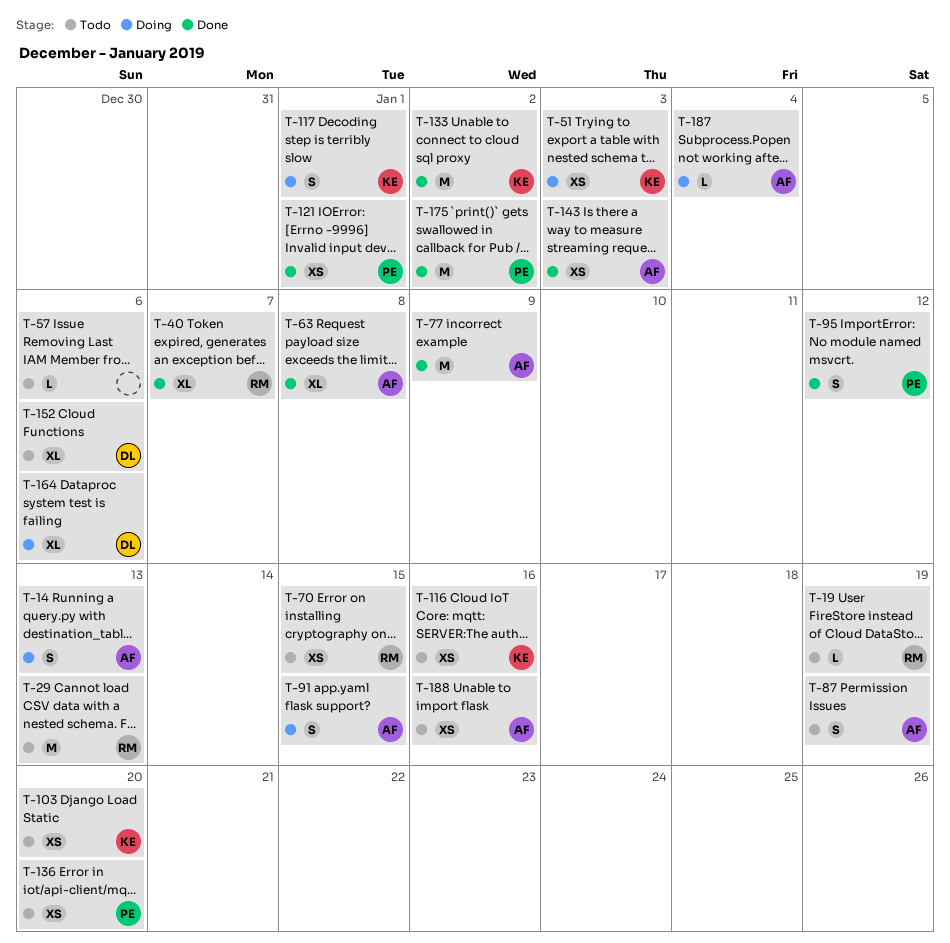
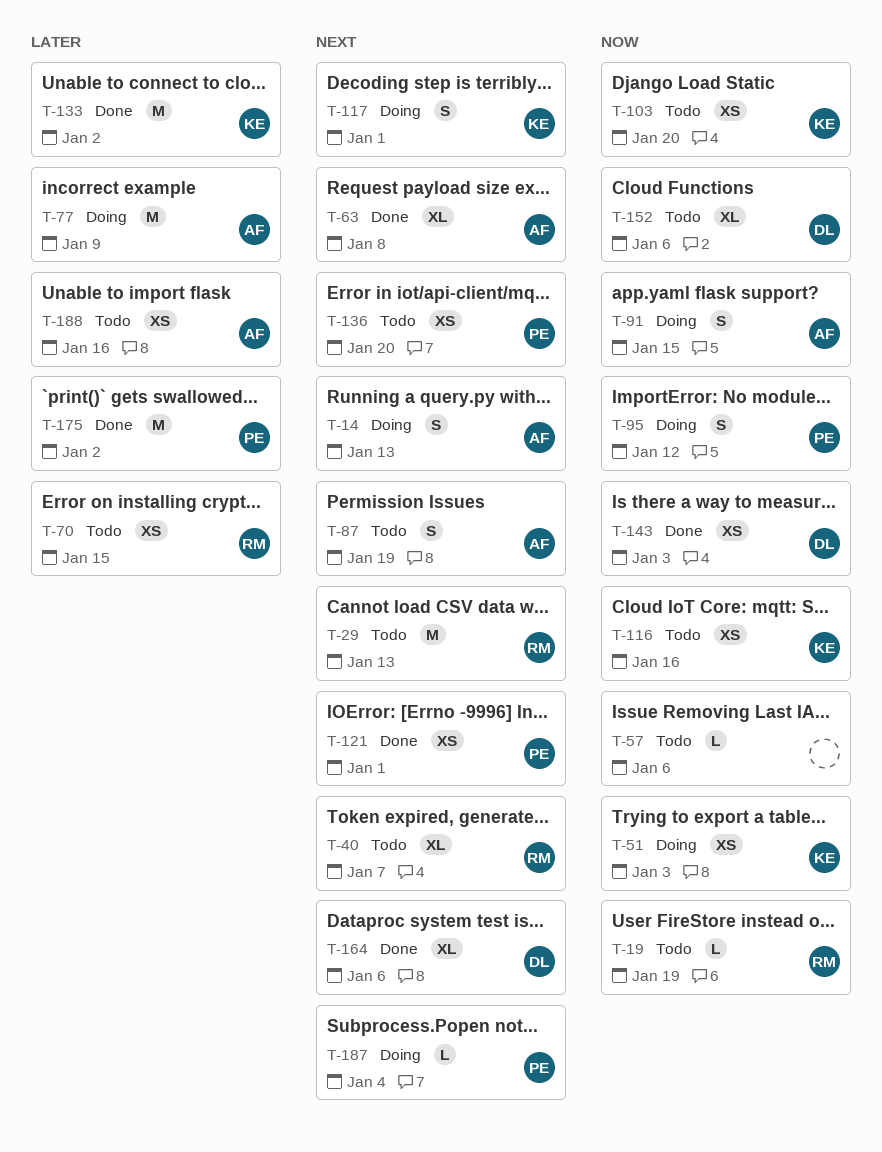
T-40, status: Done -> Todo
T-77, status: Done -> Doing
T-95, status: Done -> Doing
T-143, owner: AF -> DL
T-164, status: Doing -> Done
T-187, owner: AF -> PE

